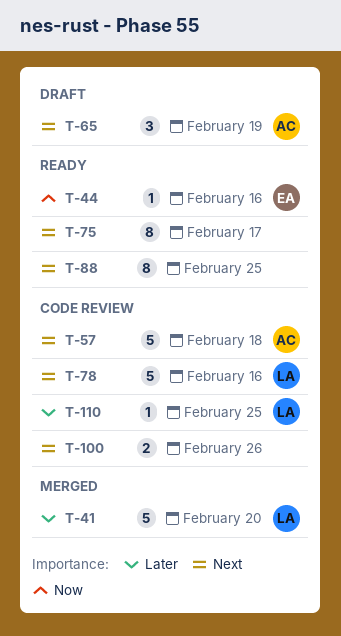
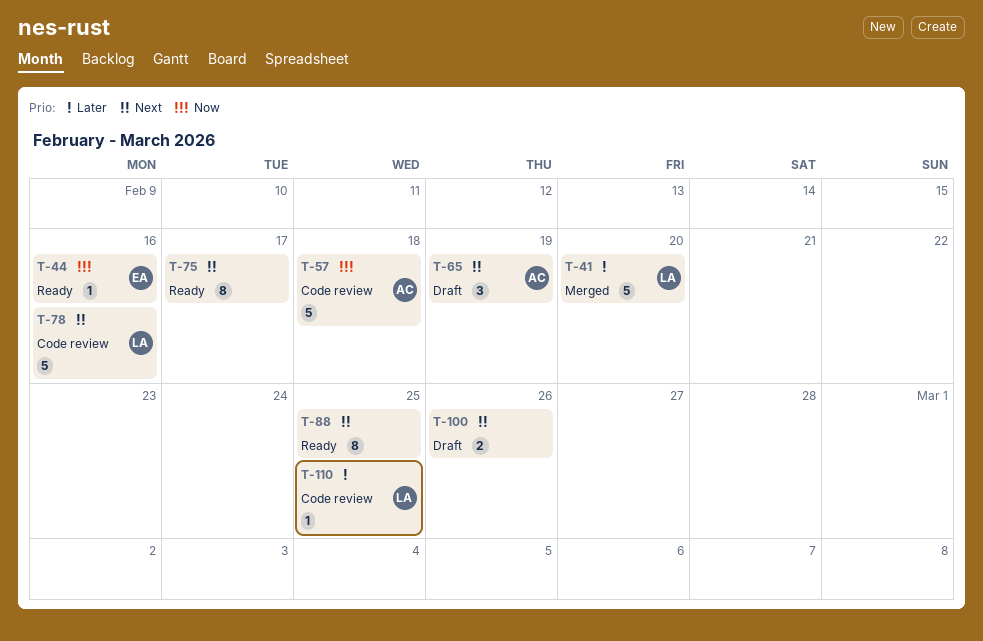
T-57, priority: Next -> Now
T-100, status: Code review -> Draft

